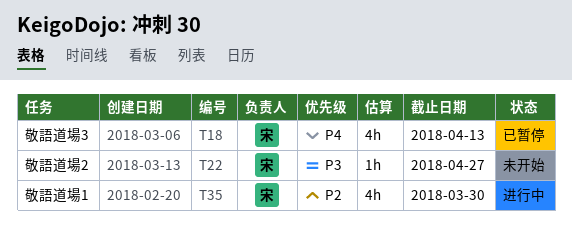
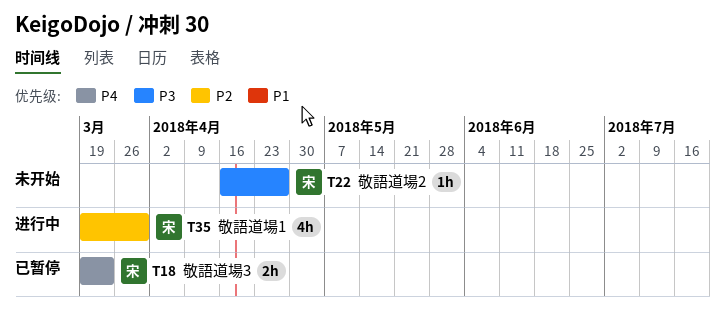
T18, estimate: 4h -> 2h
T18, due: Apr 13 -> Mar 23

